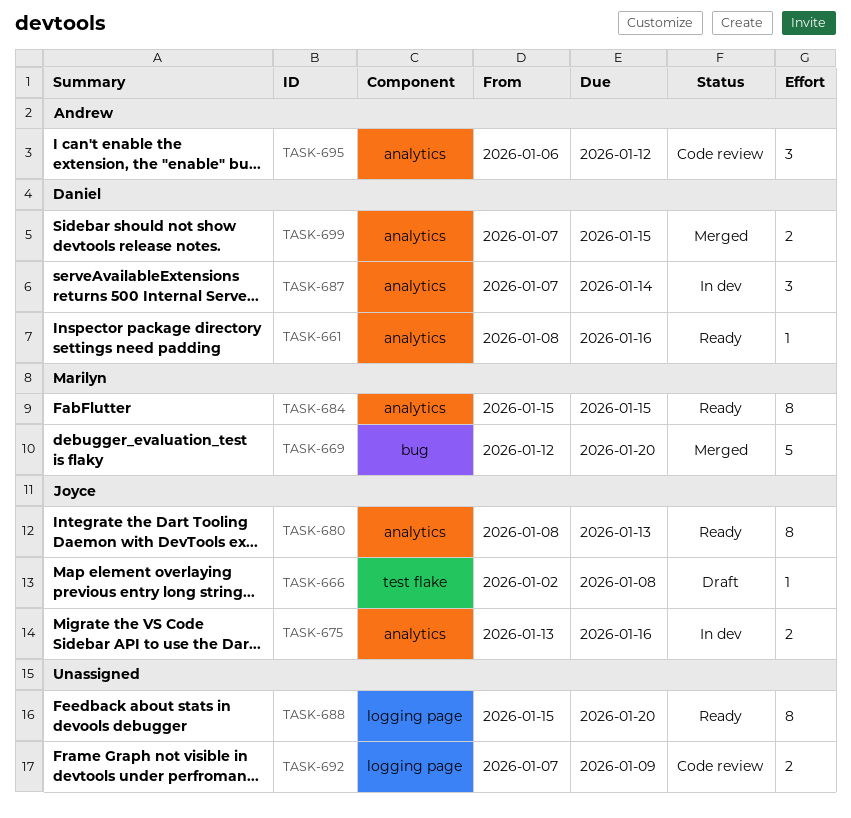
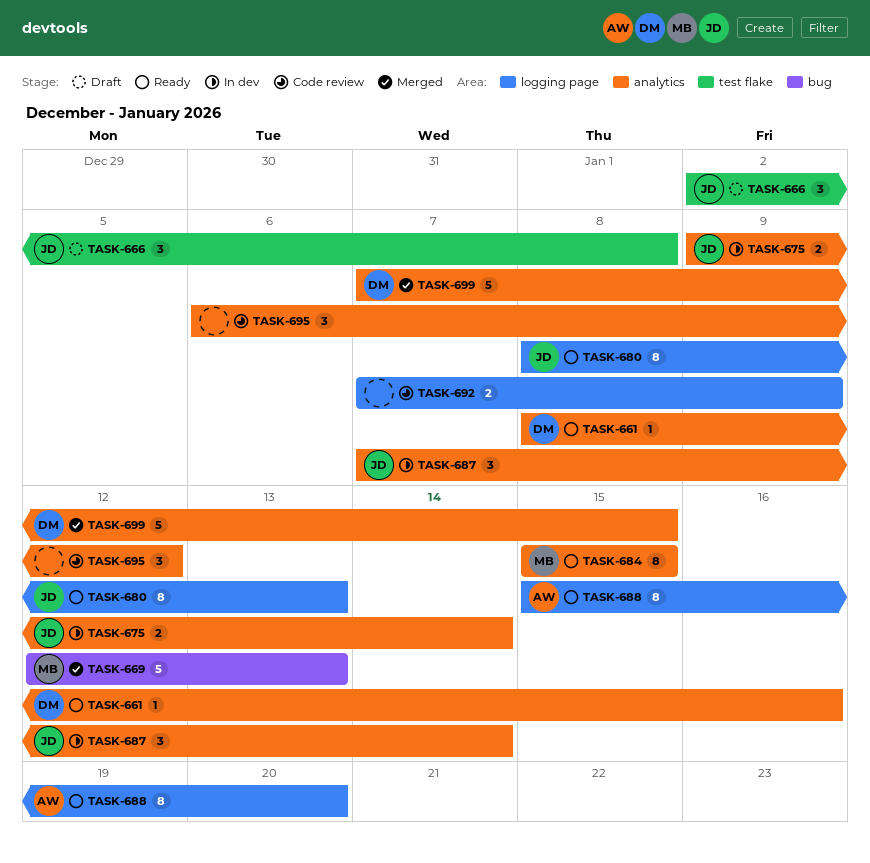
TASK-666, estimate: 1 -> 3
TASK-669, due: Jan 20 -> Jan 13
TASK-675, start: Jan 13 -> Jan 9
TASK-675, due: Jan 16 -> Jan 14
TASK-680, label: analytics -> logging page
TASK-687, owner: Daniel -> Joyce
TASK-688, owner: none -> Andrew
TASK-695, owner: Andrew -> none
TASK-699, estimate: 2 -> 5

